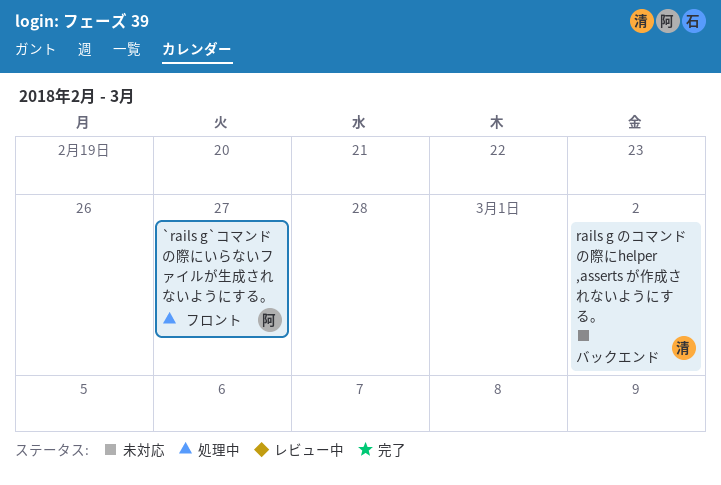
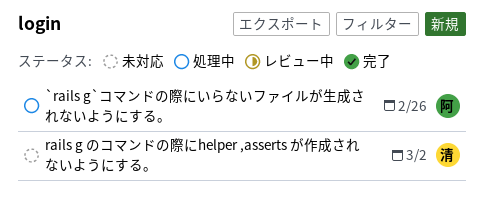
`rails g`コマンドの際にいらないファイルが生成されないようにする。, due: Feb 27 -> Feb 26

